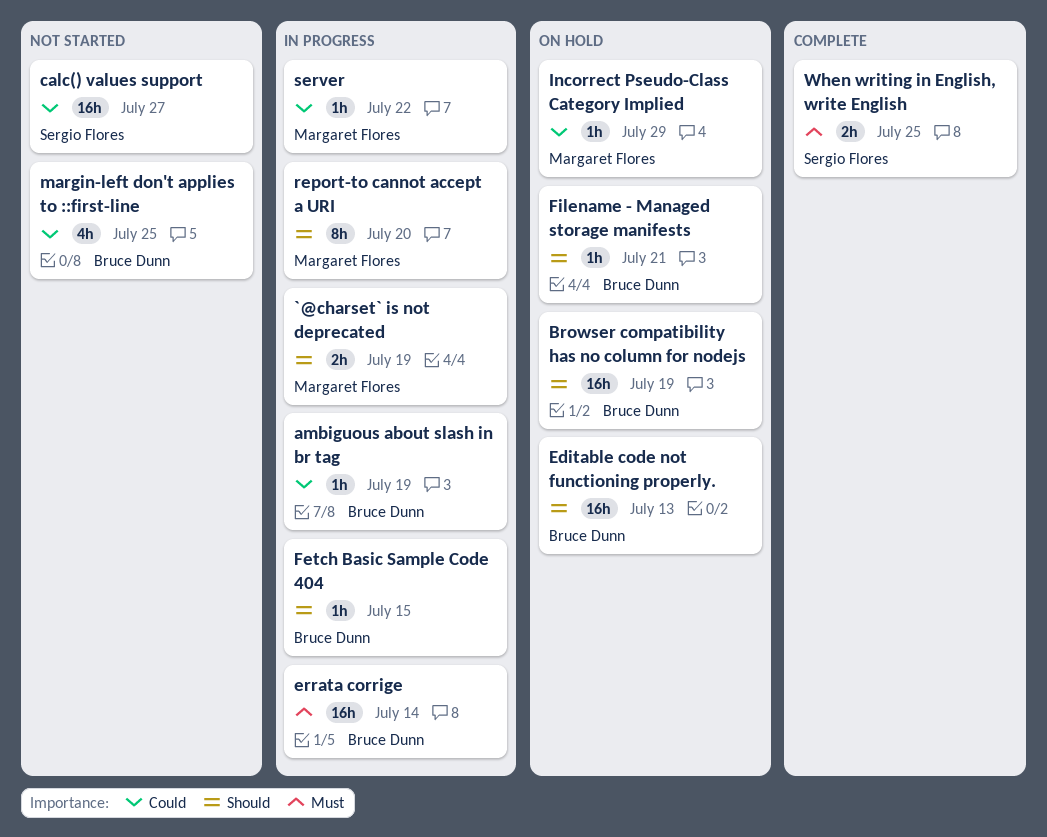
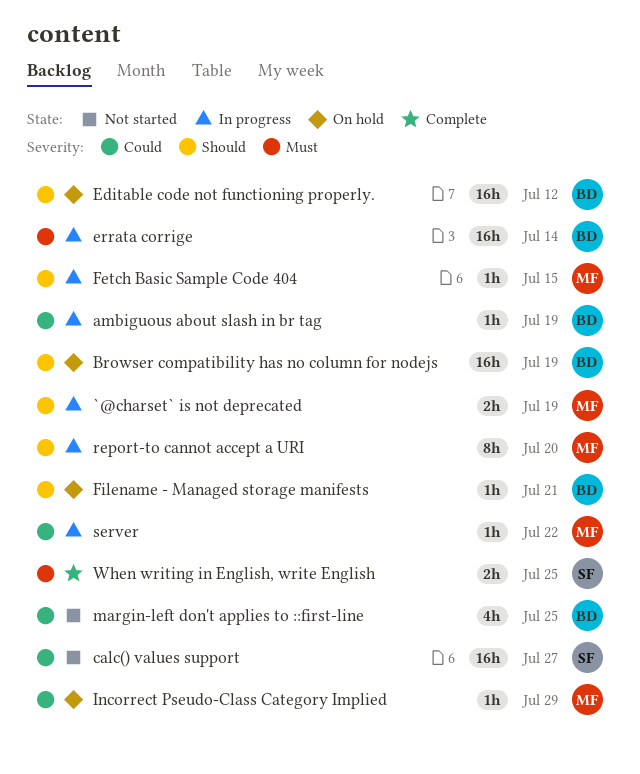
Editable code not functioning properly., due: Jul 13 -> Jul 12
Fetch Basic Sample Code 404, owner: Bruce Dunn -> Margaret Flores

